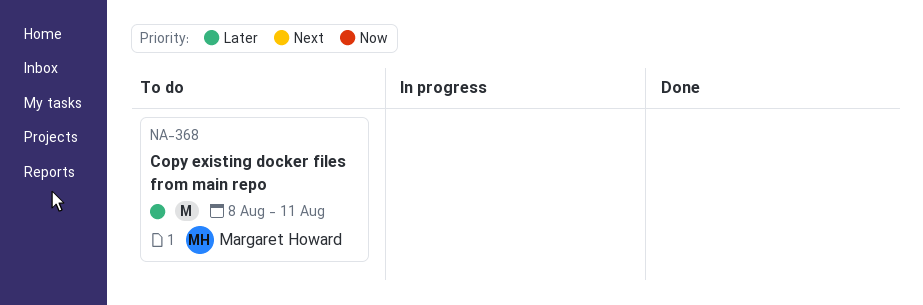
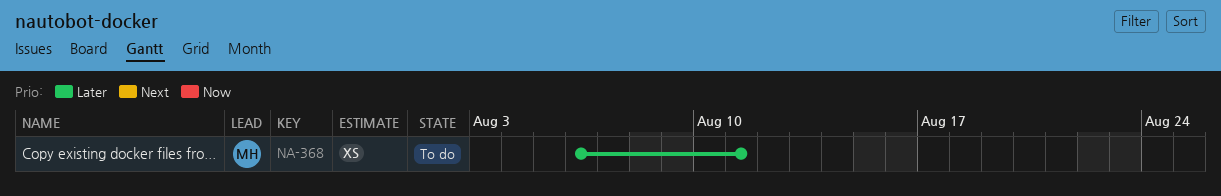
NA-368, estimate: M -> XS
NA-368, start: Aug 8 -> Aug 6

